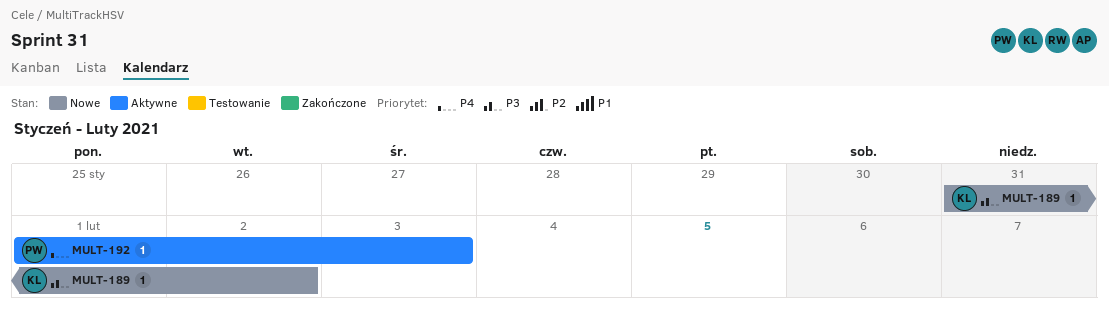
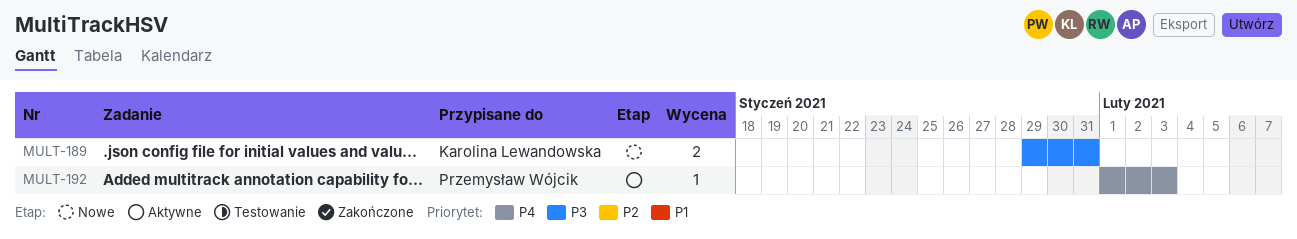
MULT-189, estimate: 1 -> 2
MULT-189, start: Jan 31 -> Jan 29
MULT-189, due: Feb 2 -> Jan 31

